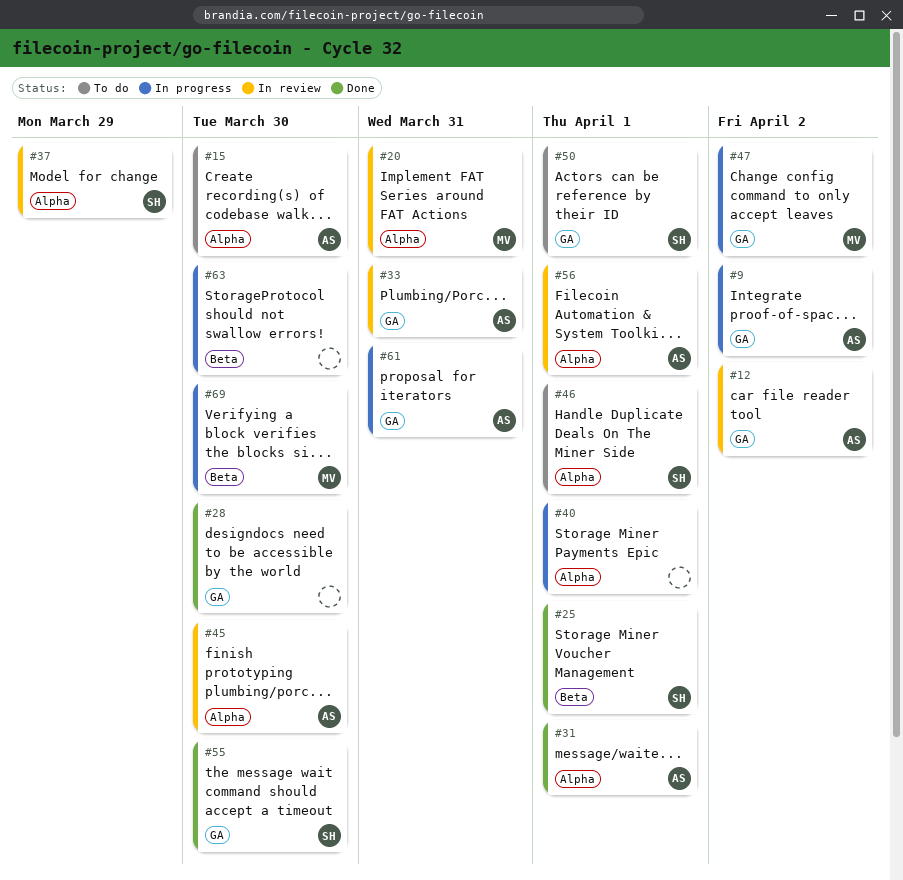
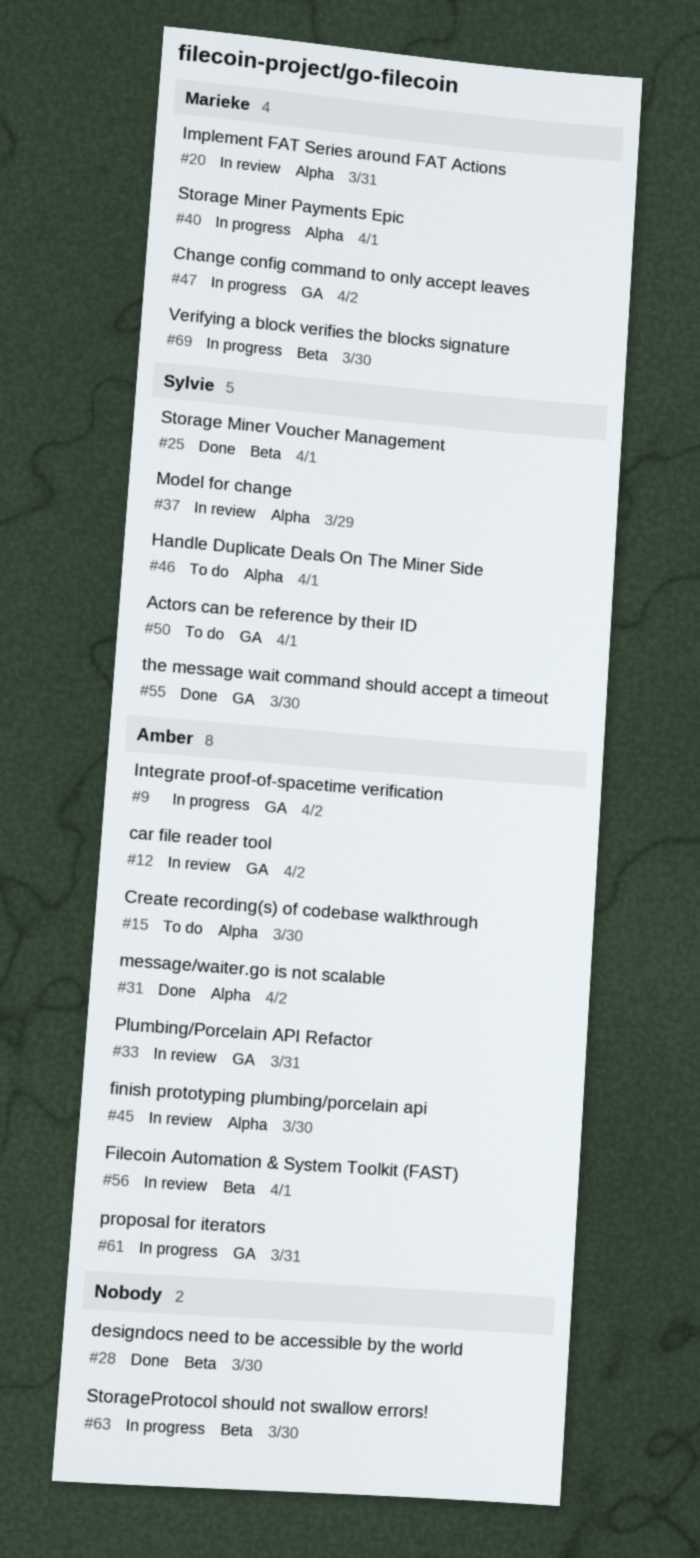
#28, label: GA -> Beta
#31, due: Apr 1 -> Apr 2
#40, owner: none -> Marieke
#56, label: Alpha -> Beta

